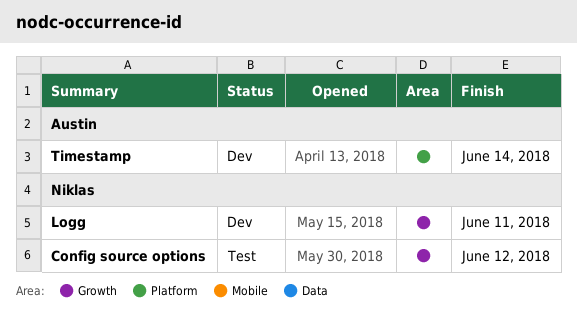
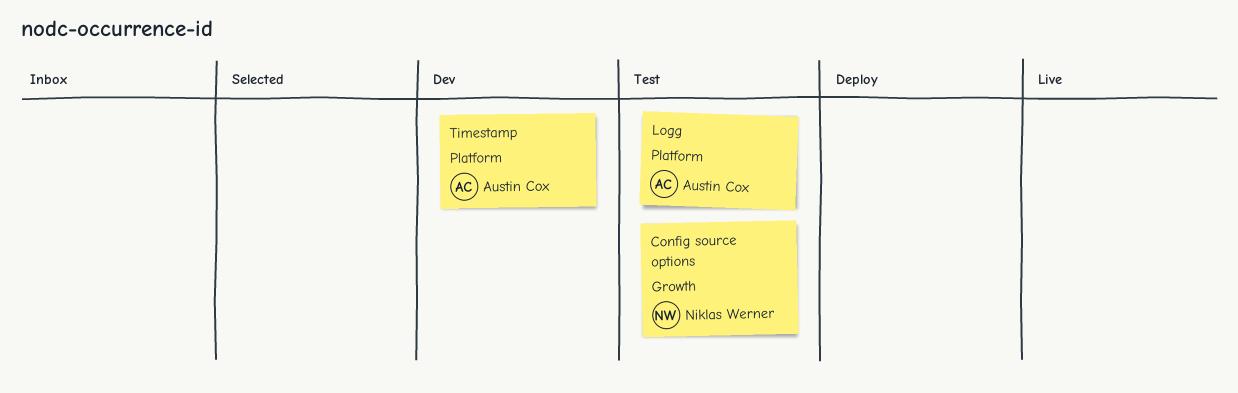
Logg, status: Dev -> Test
Logg, owner: Niklas Werner -> Austin Cox
Logg, label: Growth -> Platform

